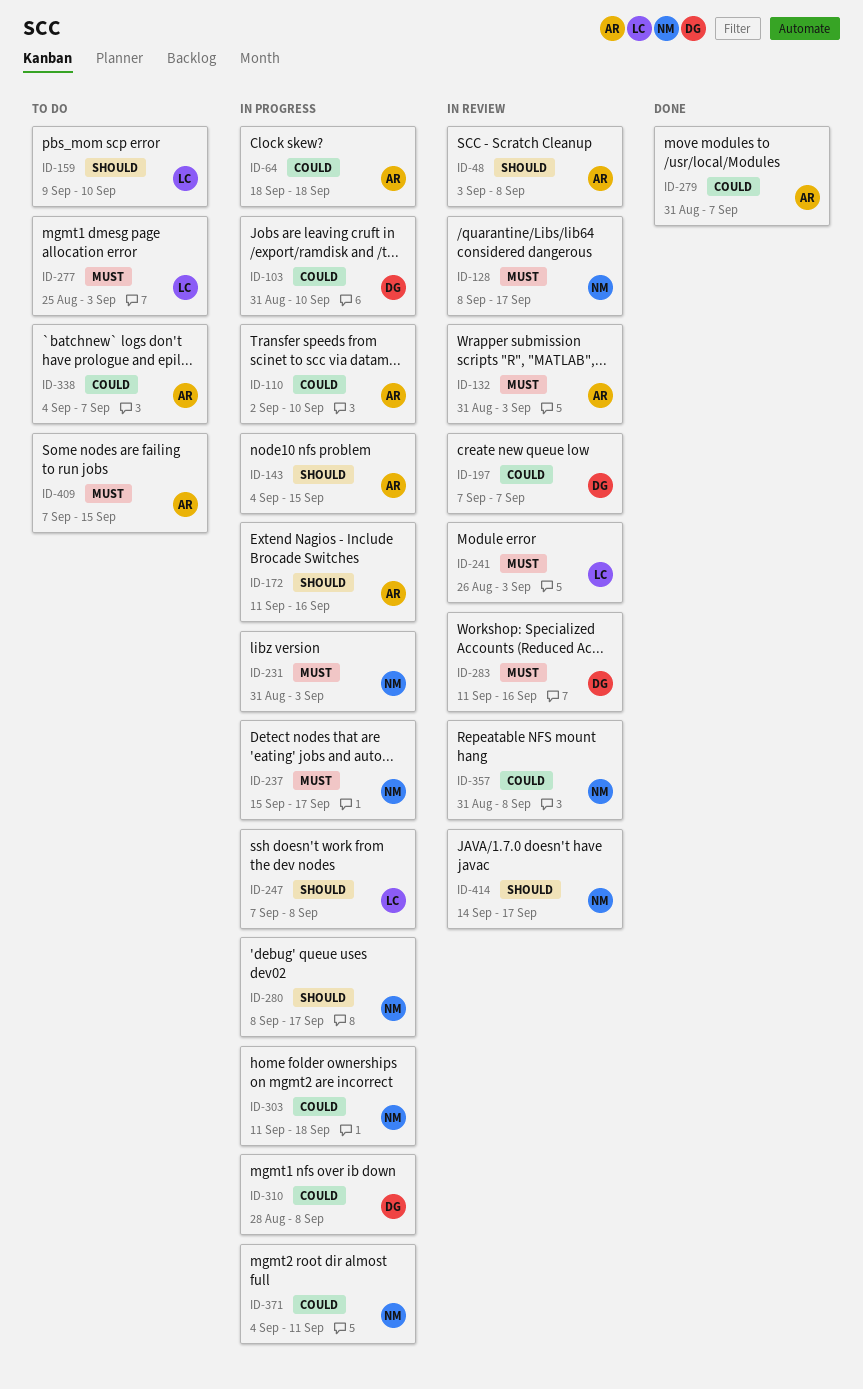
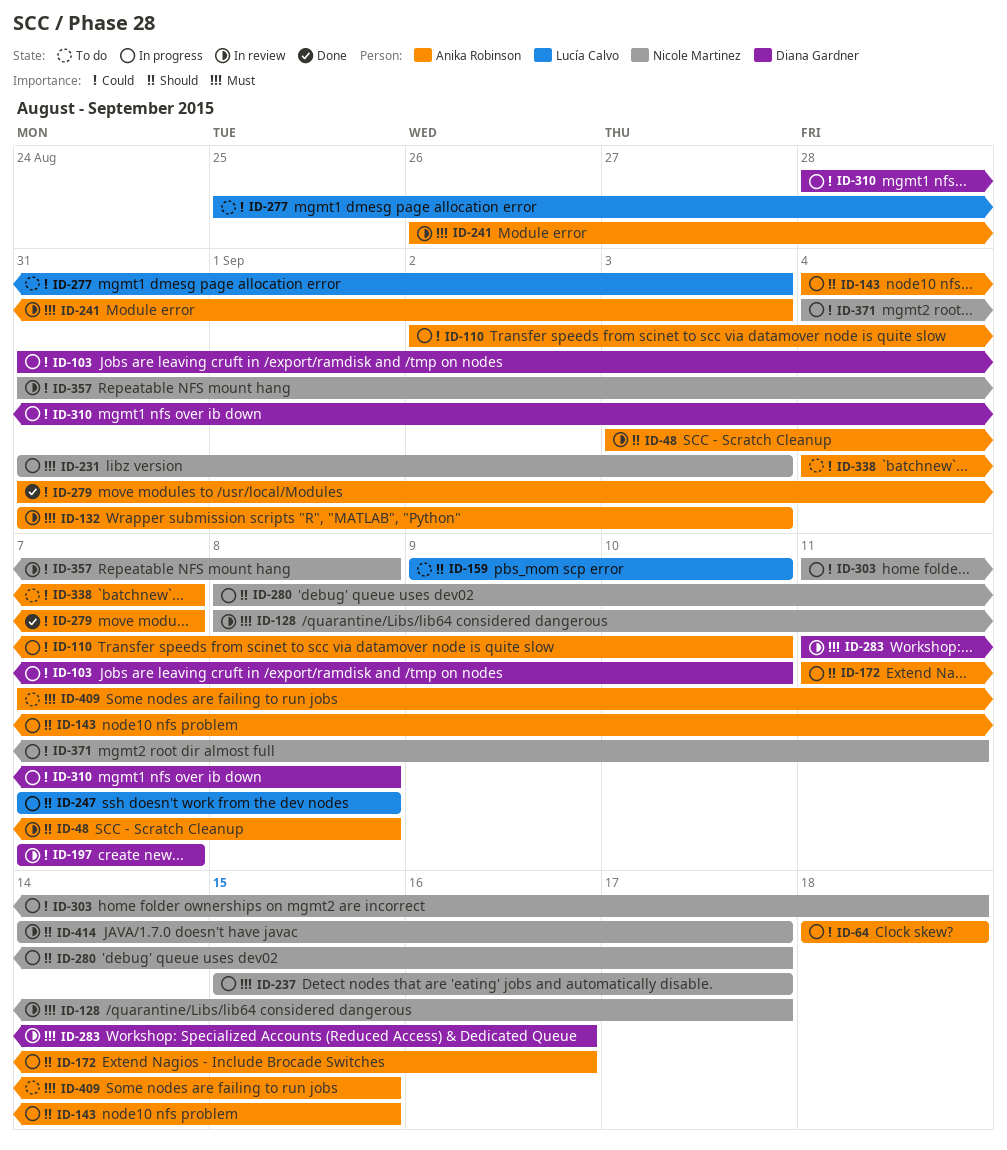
ID-241, owner: Lucía Calvo -> Anika Robinson
ID-277, priority: Must -> Could

